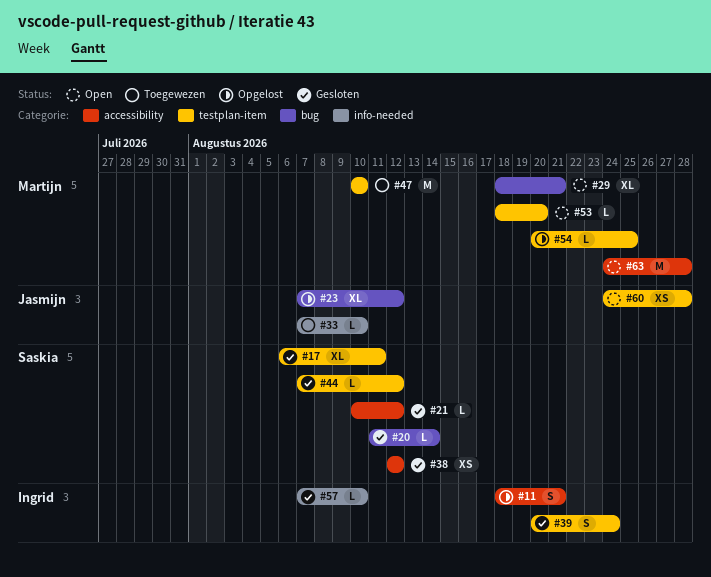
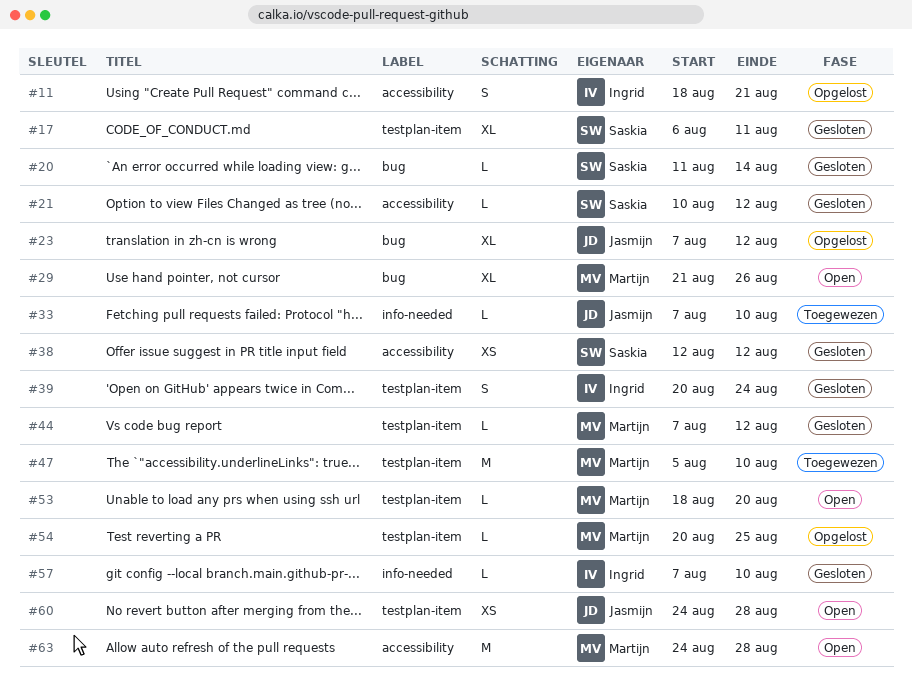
#29, start: Aug 18 -> Aug 21
#29, due: Aug 21 -> Aug 26
#44, owner: Saskia -> Martijn
#47, start: Aug 10 -> Aug 5

